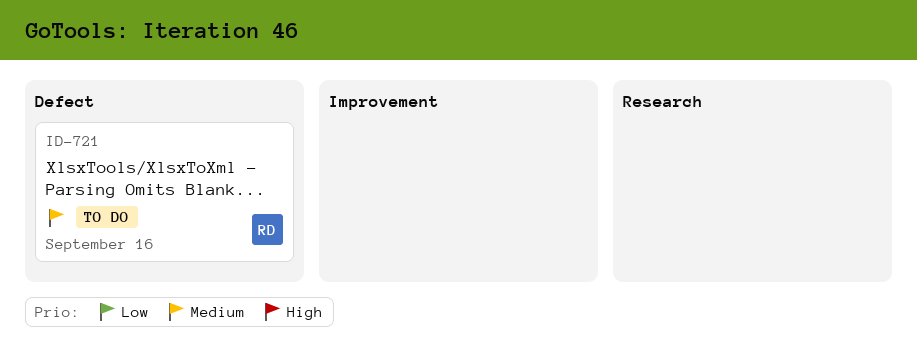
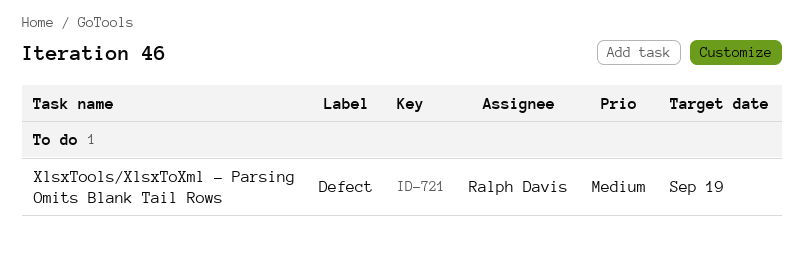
ID-721, due: Sep 16 -> Sep 19

